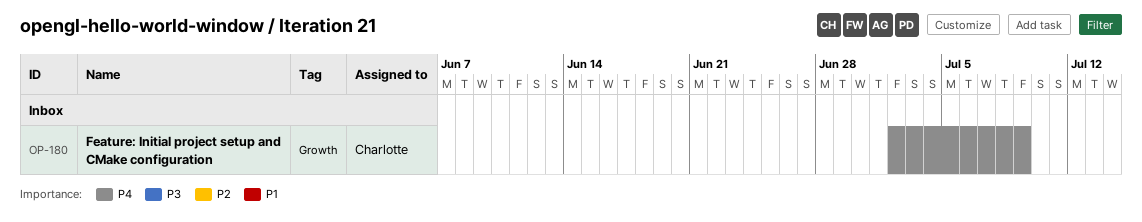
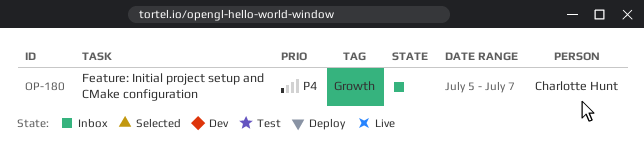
OP-180, start: Jul 2 -> Jul 5
OP-180, due: Jul 9 -> Jul 7

